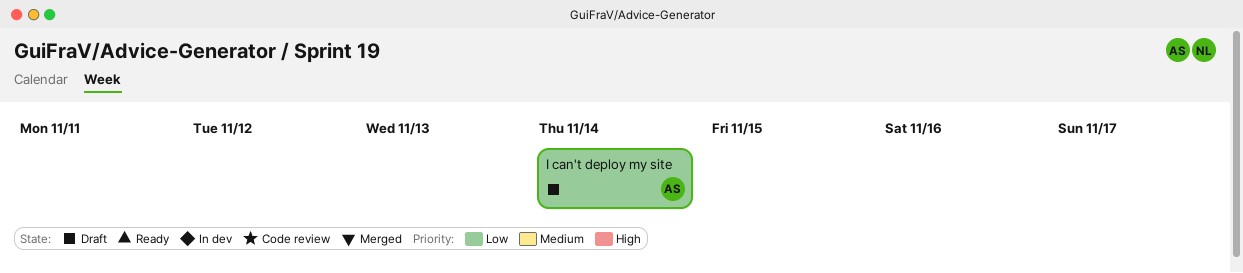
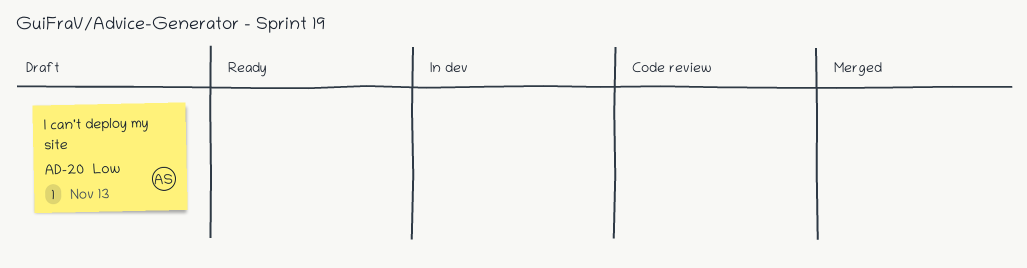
I can't deploy my site, due: Nov 14 -> Nov 13

